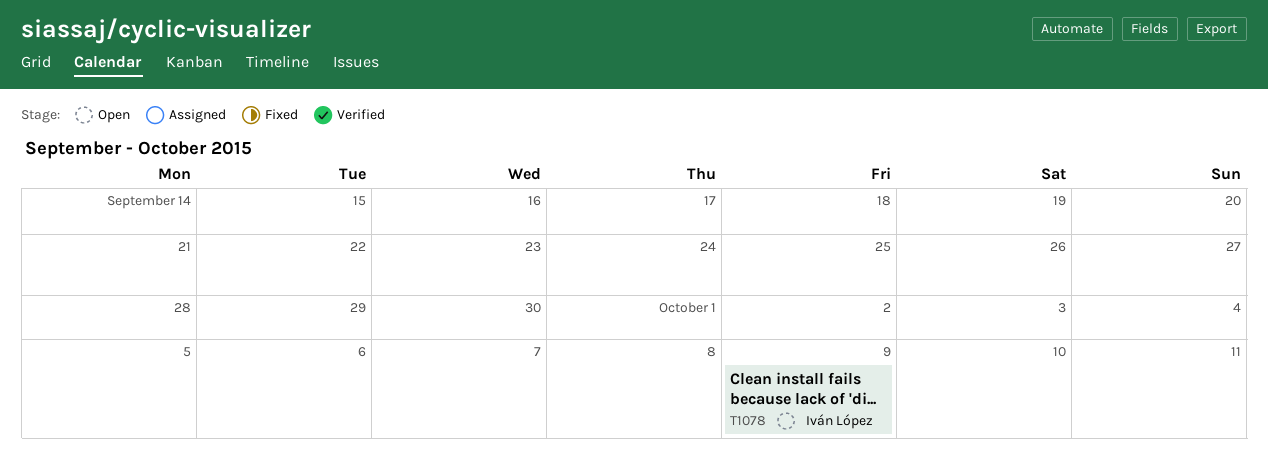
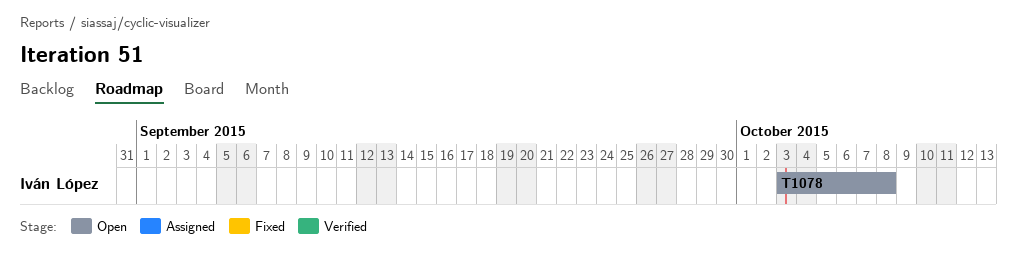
T1078, due: Oct 9 -> Oct 8

